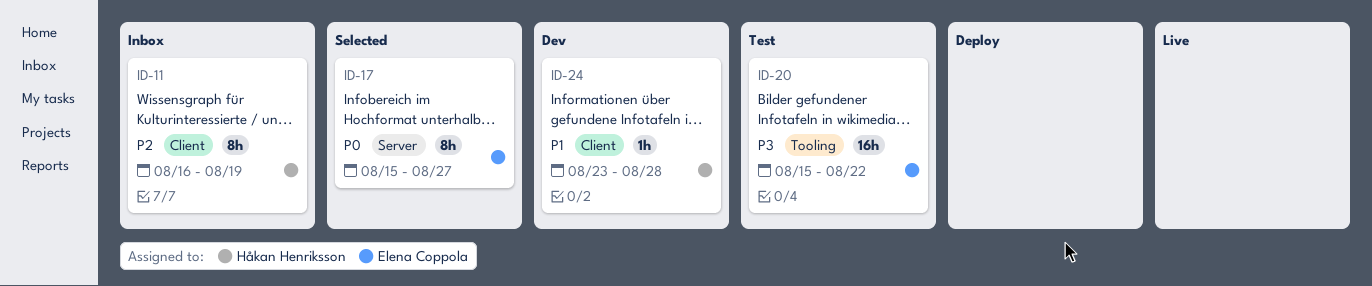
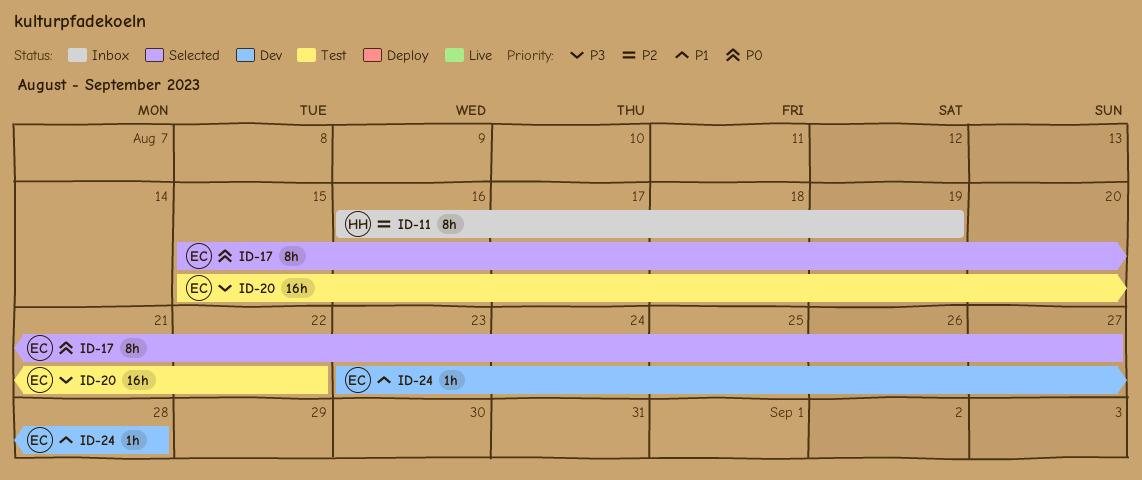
ID-24, owner: Håkan Henriksson -> Elena Coppola

